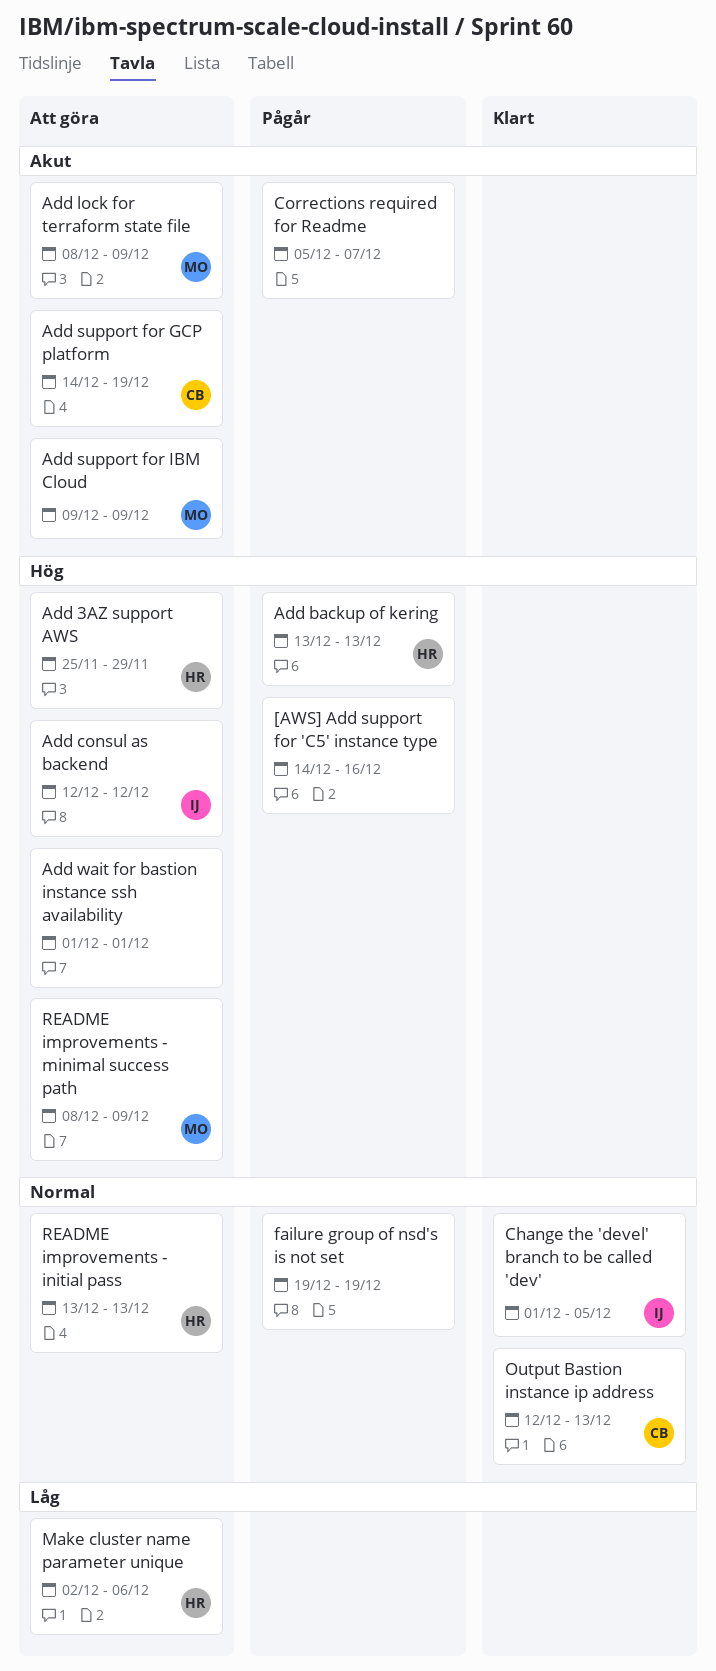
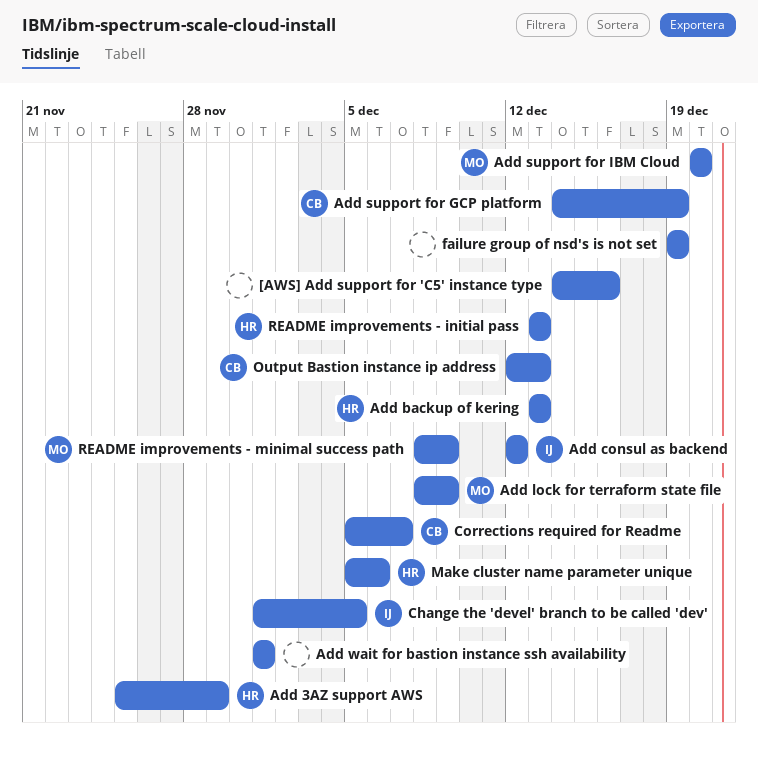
Add support for IBM Cloud, start: Dec 9 -> Dec 20
Add support for IBM Cloud, due: Dec 9 -> Dec 20
Corrections required for Readme, owner: none -> CB
Make cluster name parameter unique, start: Dec 2 -> Dec 5

